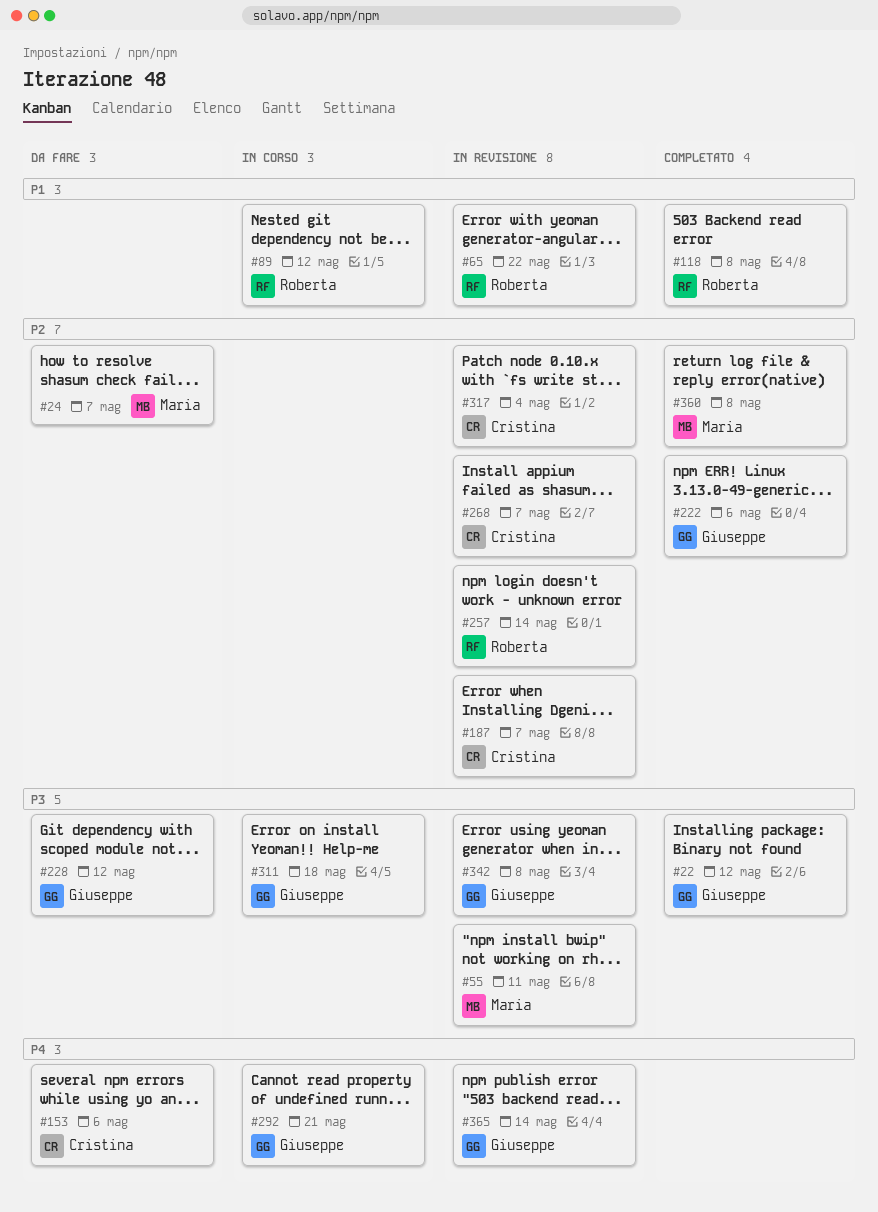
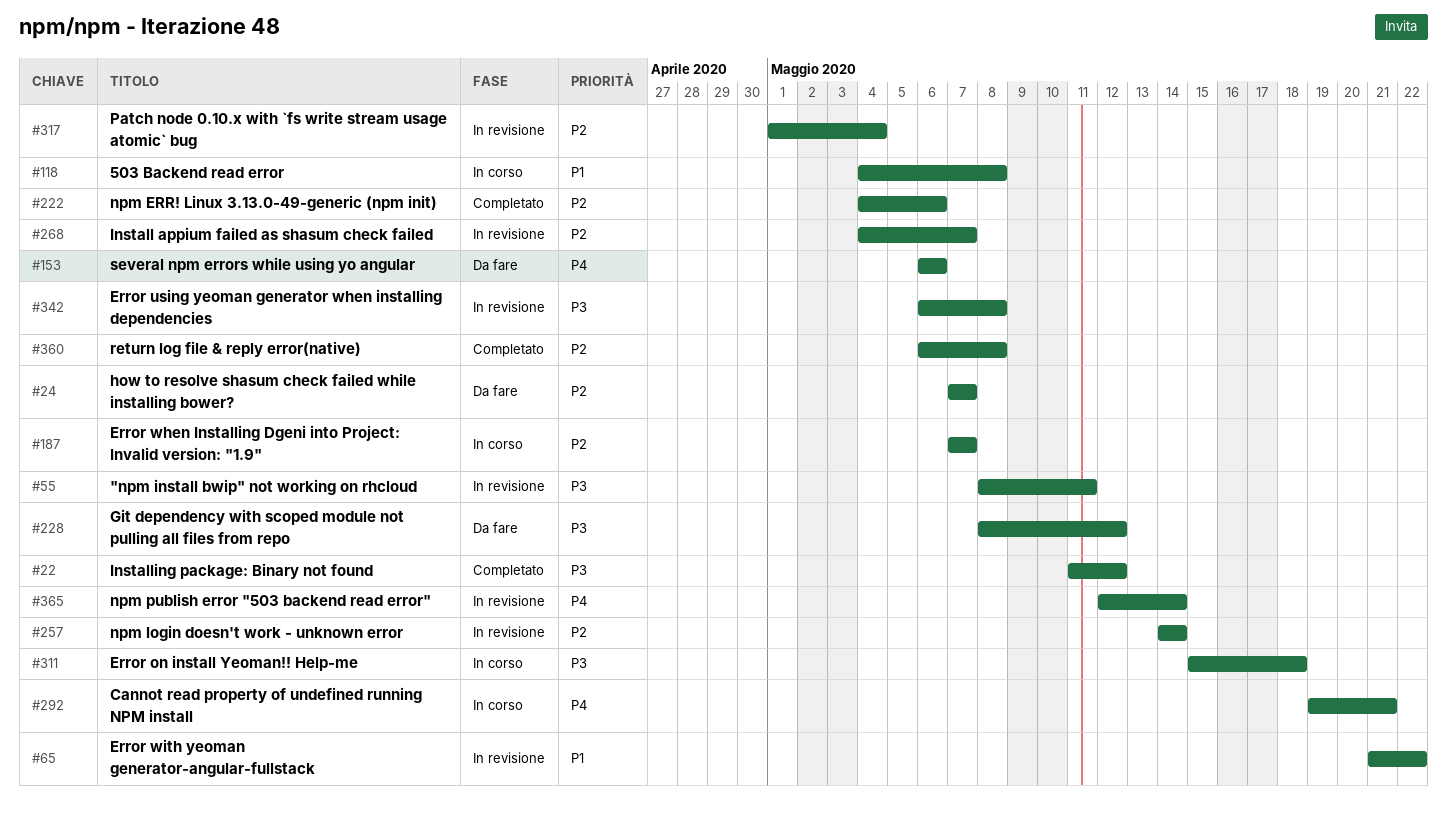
#89: present -> none
#118, status: Completato -> In corso
#187, status: In revisione -> In corso

